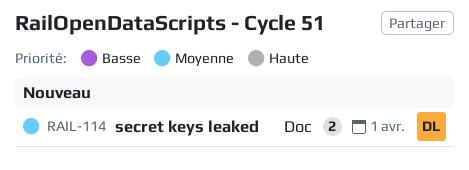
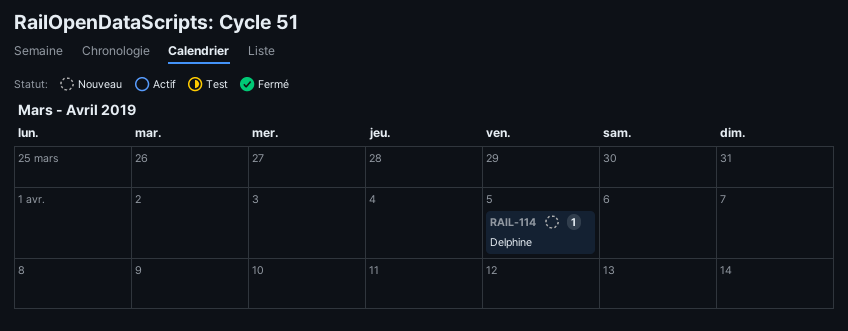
RAIL-114, estimate: 2 -> 1
RAIL-114, due: Apr 1 -> Apr 5

